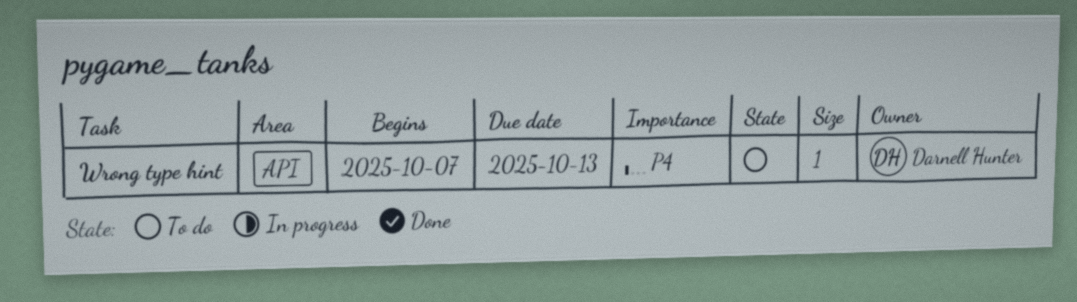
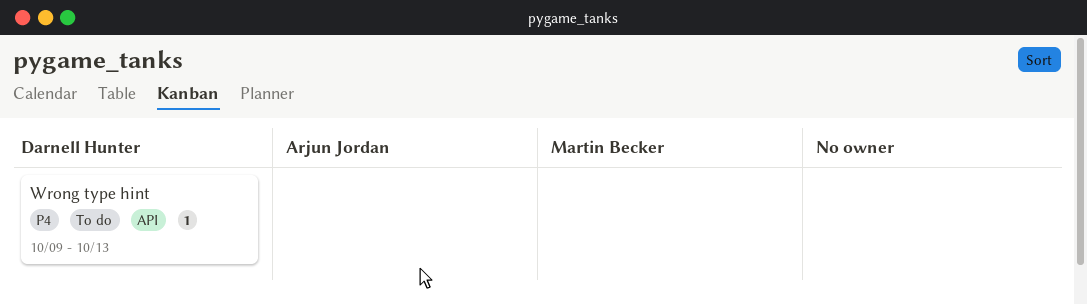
Wrong type hint, start: Oct 7 -> Oct 9

